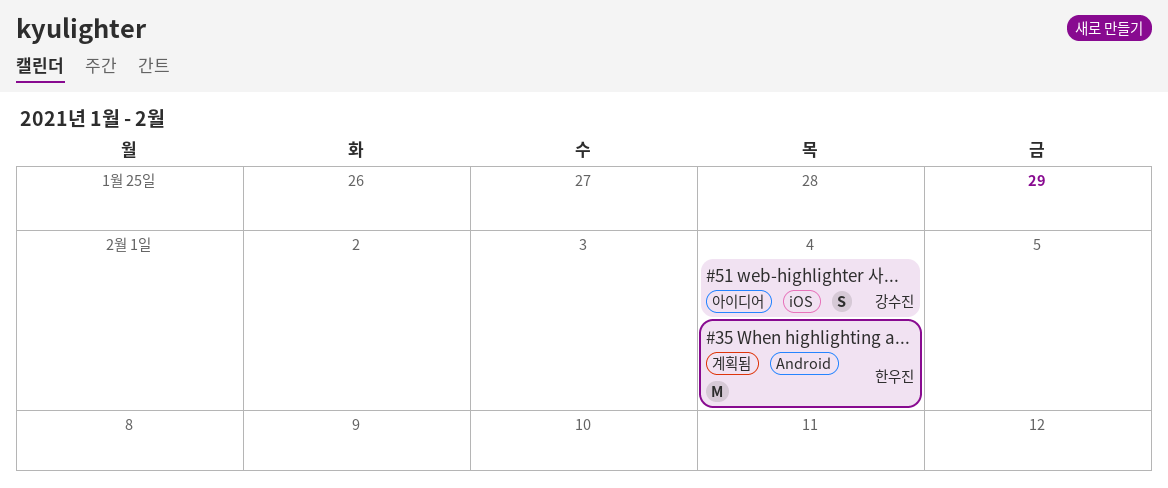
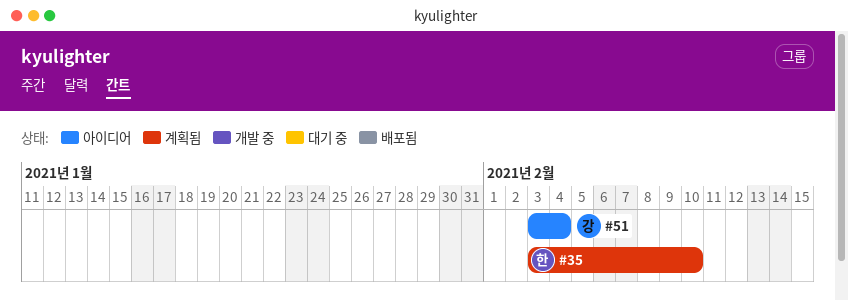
#35, due: Feb 4 -> Feb 10

